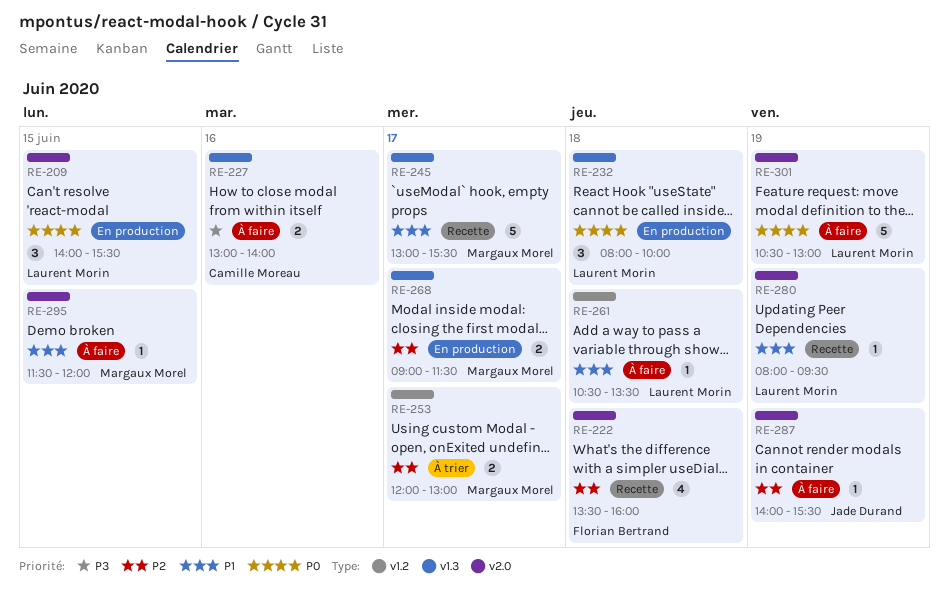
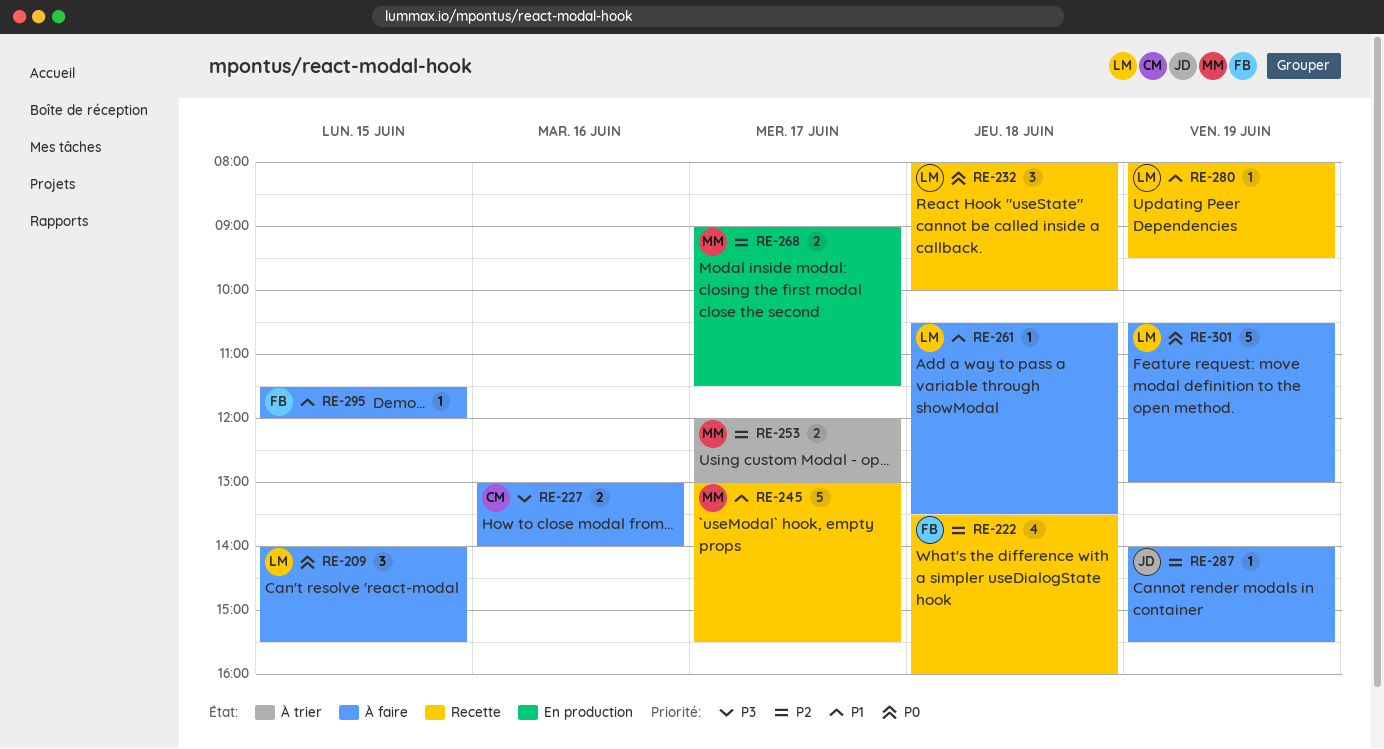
RE-209, status: En production -> À faire
RE-232, status: En production -> Recette
RE-295, owner: Margaux Morel -> Florian Bertrand

